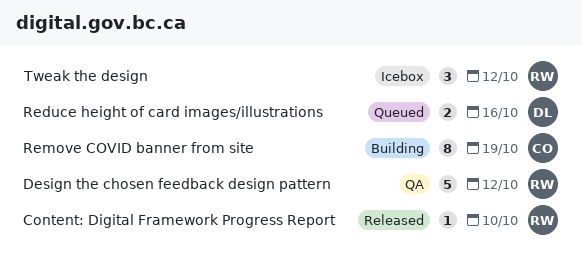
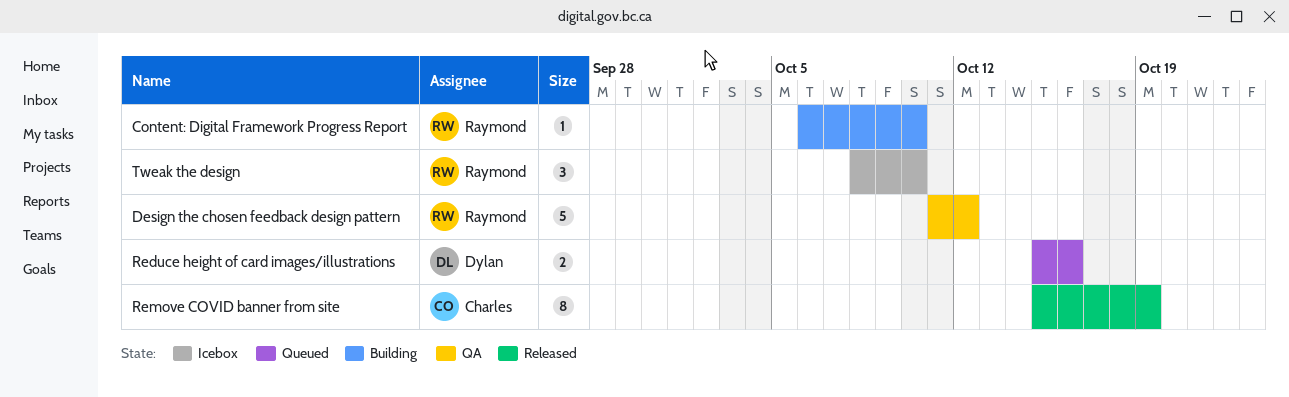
Content: Digital Framework Progress Report, status: Released -> Building
Remove COVID banner from site, status: Building -> Released
Tweak the design, due: Oct 12 -> Oct 10

